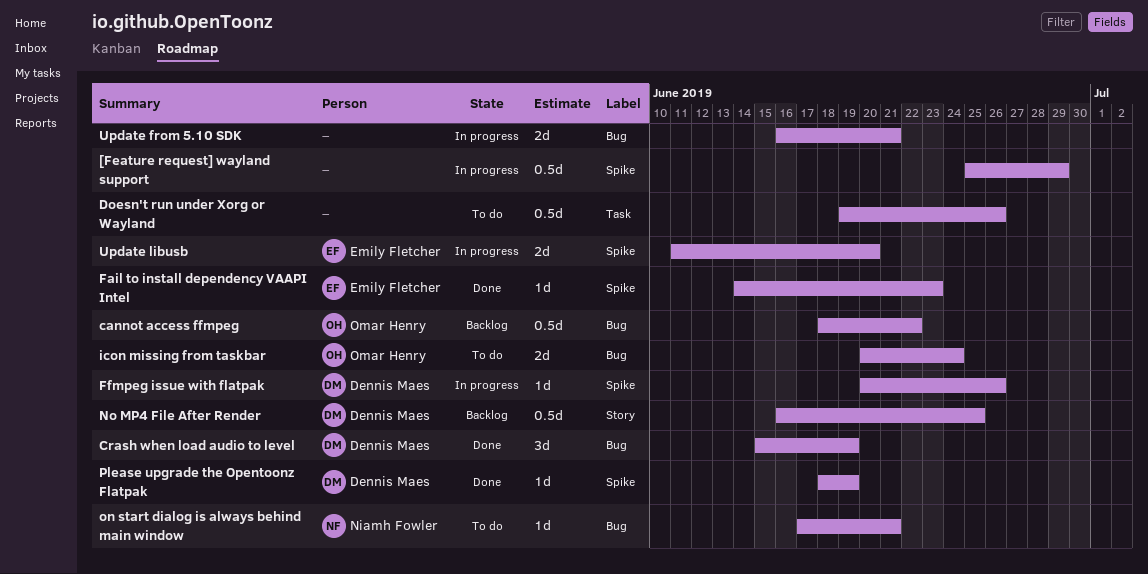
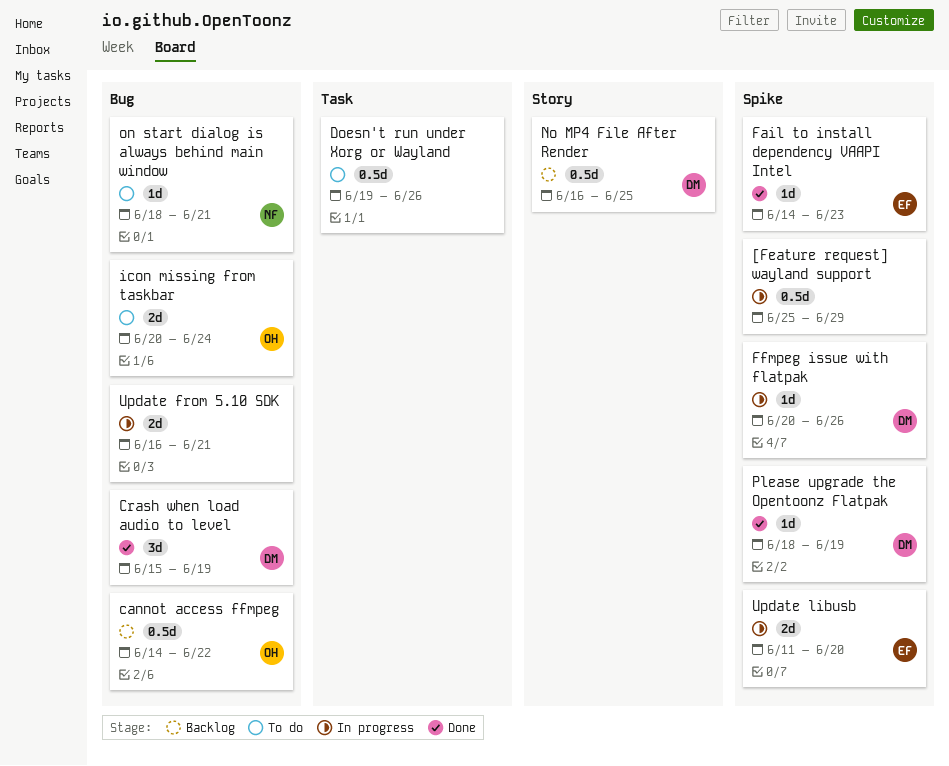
cannot access ffmpeg, start: Jun 18 -> Jun 14
on start dialog is always behind main window, start: Jun 17 -> Jun 18

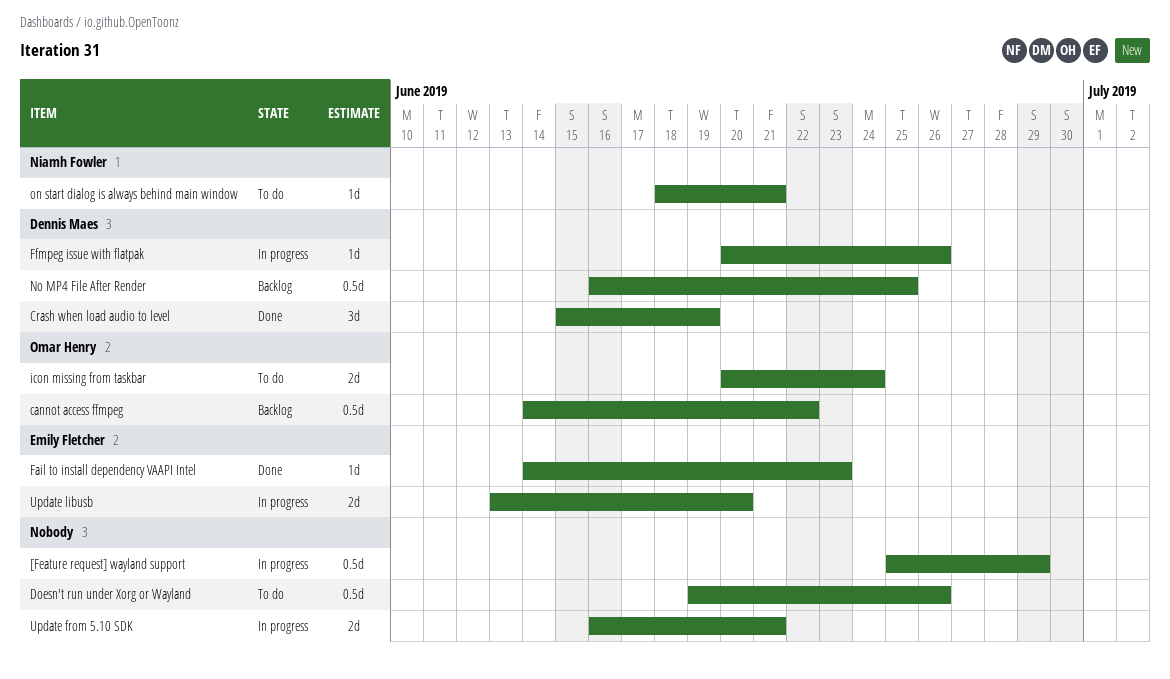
Please upgrade the Opentoonz Flatpak: present -> none
Update libusb, start: Jun 11 -> Jun 13

